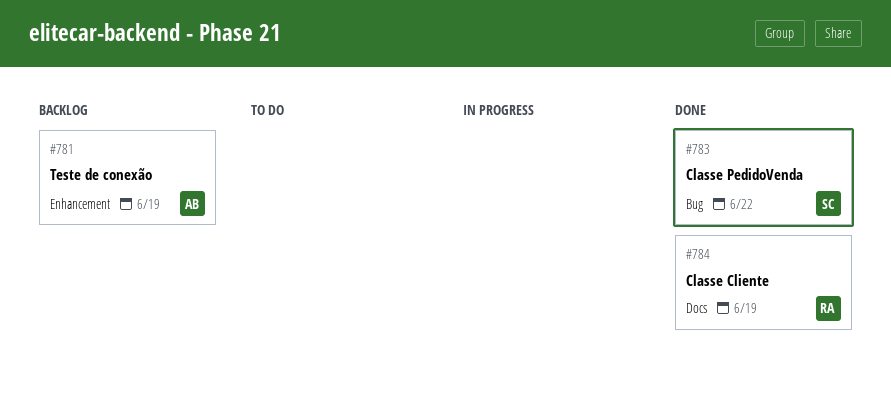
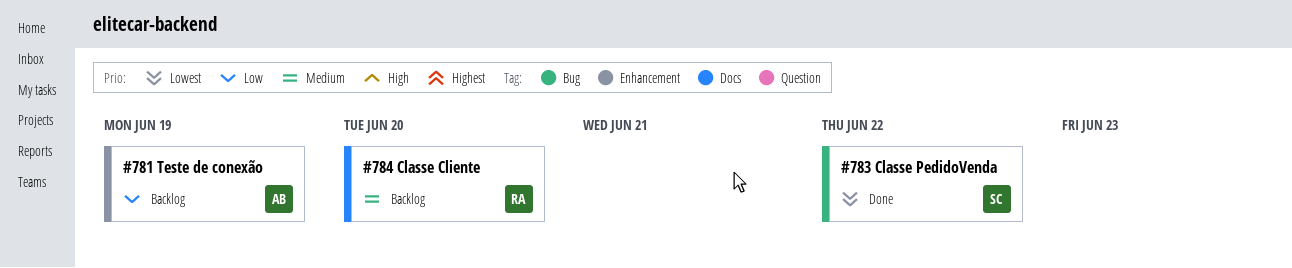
#784, status: Done -> Backlog
#784, due: Jun 19 -> Jun 20

